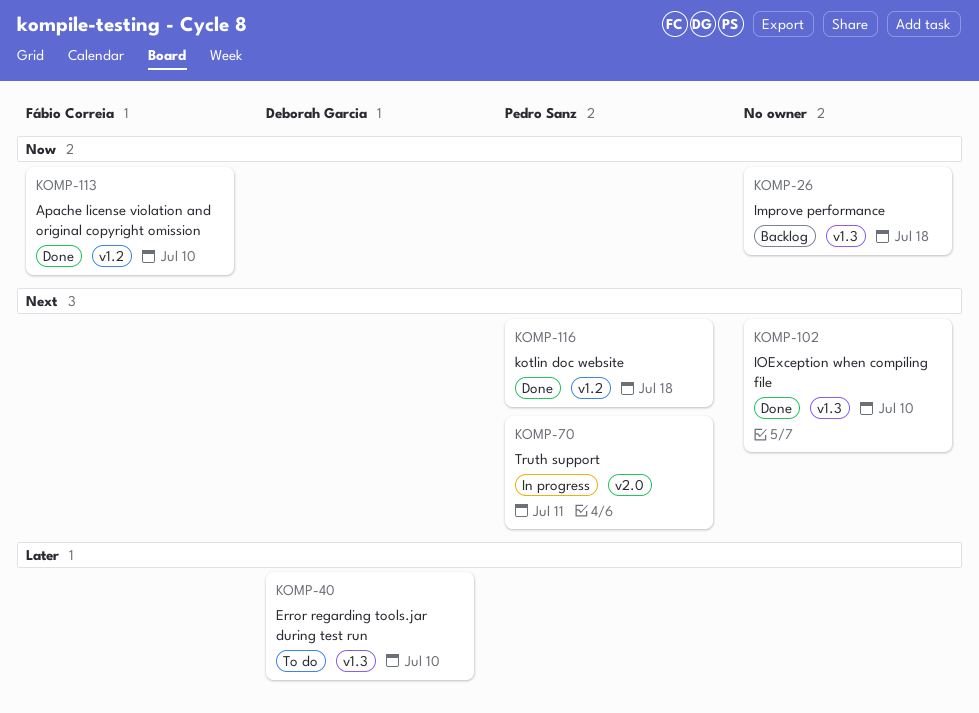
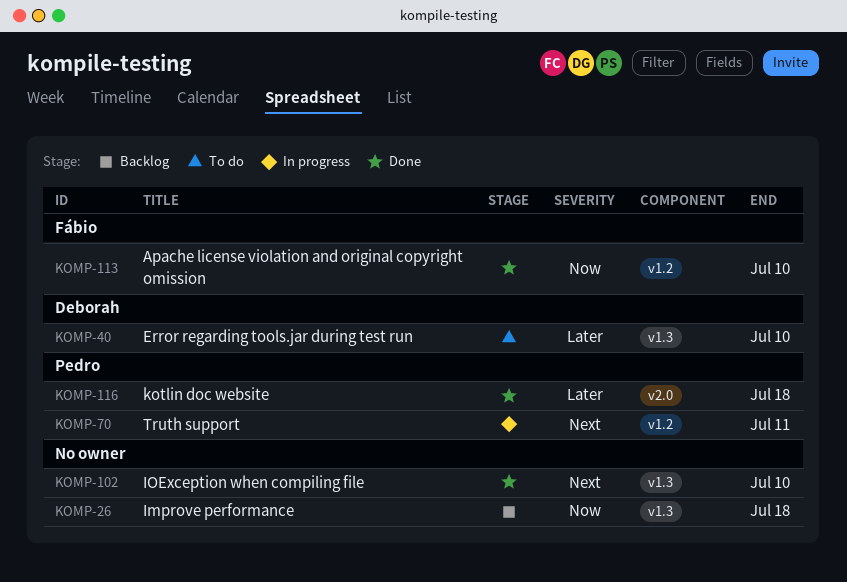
KOMP-70, label: v2.0 -> v1.2
KOMP-116, priority: Next -> Later
KOMP-116, label: v1.2 -> v2.0

